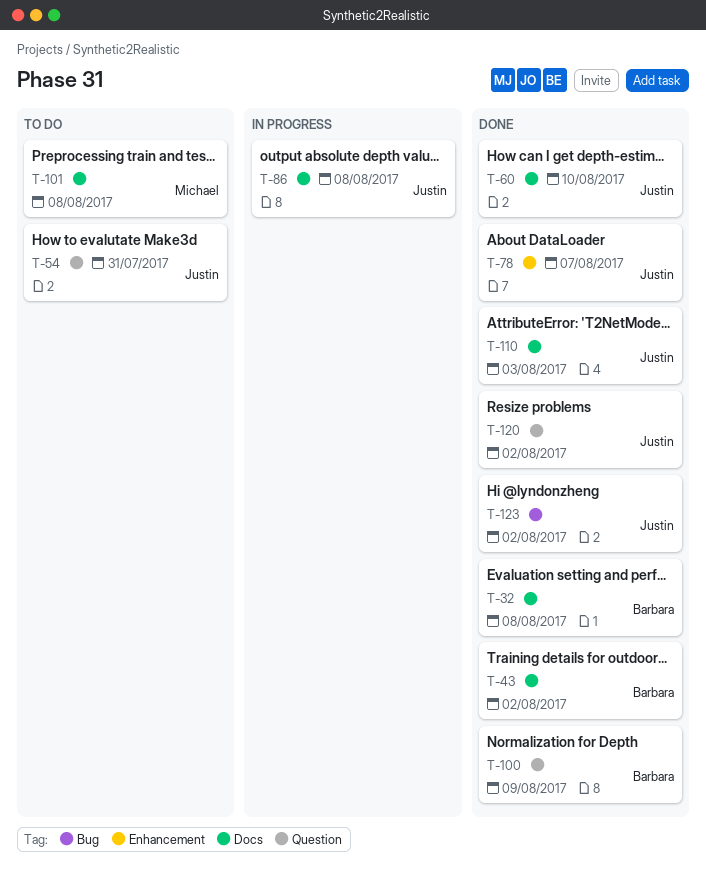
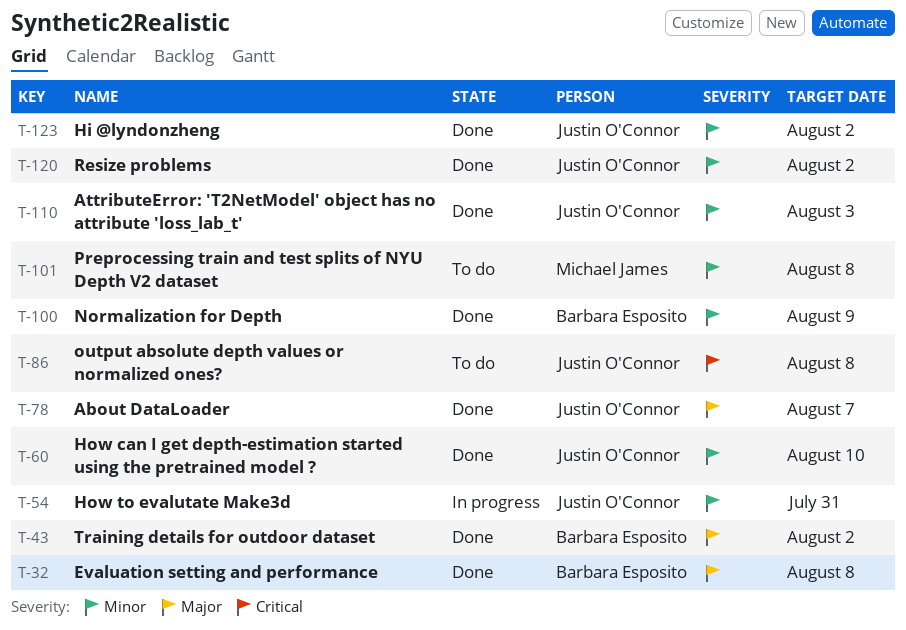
T-54, status: To do -> In progress
T-86, status: In progress -> To do

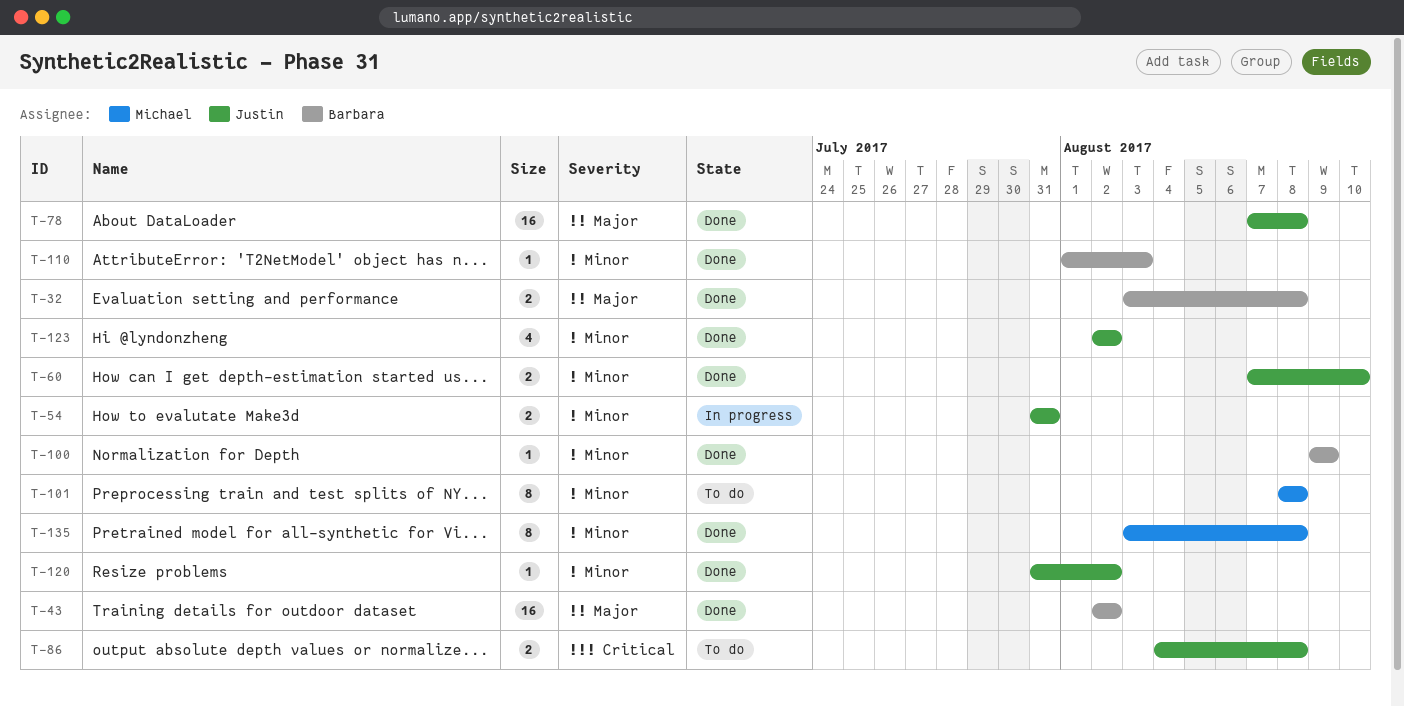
T-78, due: Aug 7 -> Aug 8
T-110, owner: Justin O'Connor -> Barbara Esposito
T-135: none -> present

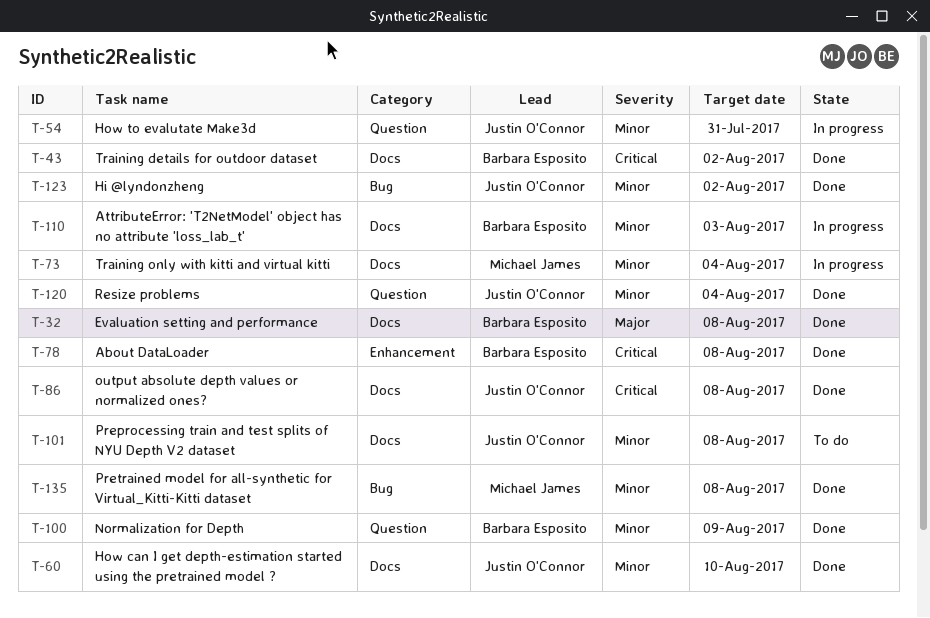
T-43, priority: Major -> Critical
T-73: none -> present
T-78, owner: Justin O'Connor -> Barbara Esposito
T-78, priority: Major -> Critical
T-86, status: To do -> Done
T-101, owner: Michael James -> Justin O'Connor
T-110, status: Done -> In progress
T-120, due: Aug 2 -> Aug 4

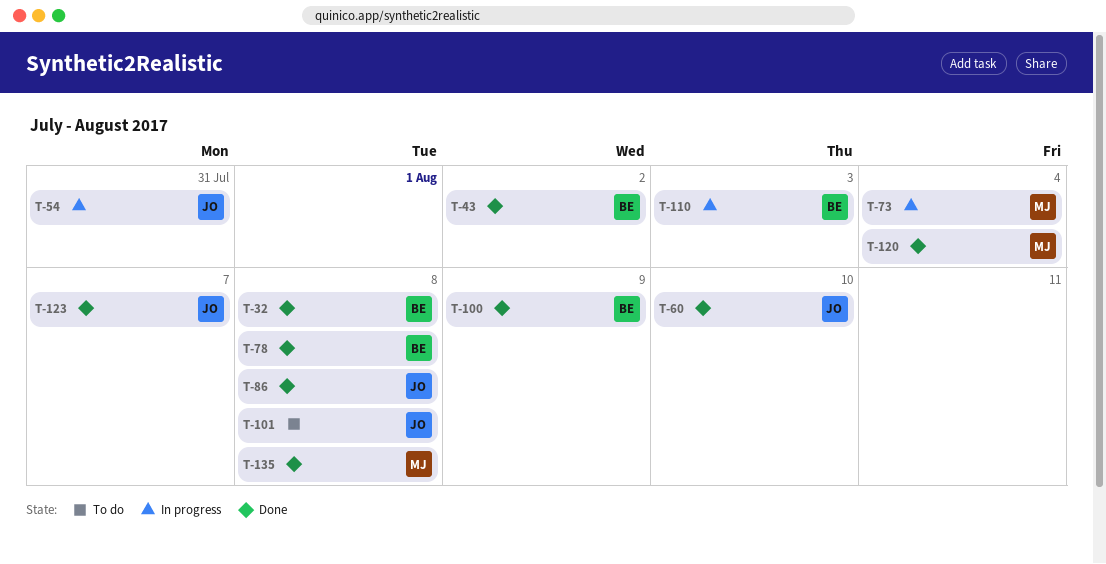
T-120, owner: Justin O'Connor -> Michael James
T-123, due: Aug 2 -> Aug 7

